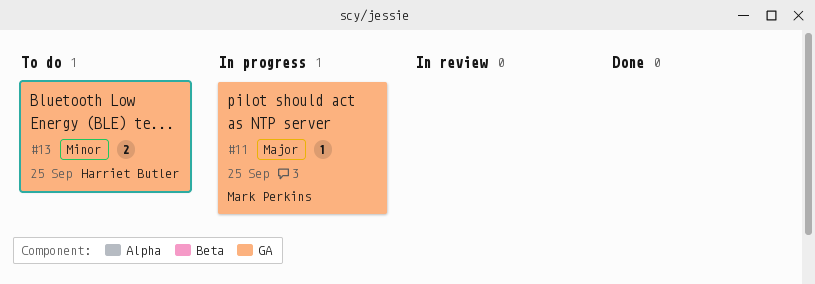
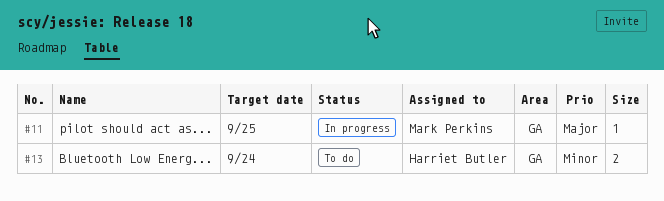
#13, due: Sep 25 -> Sep 24

